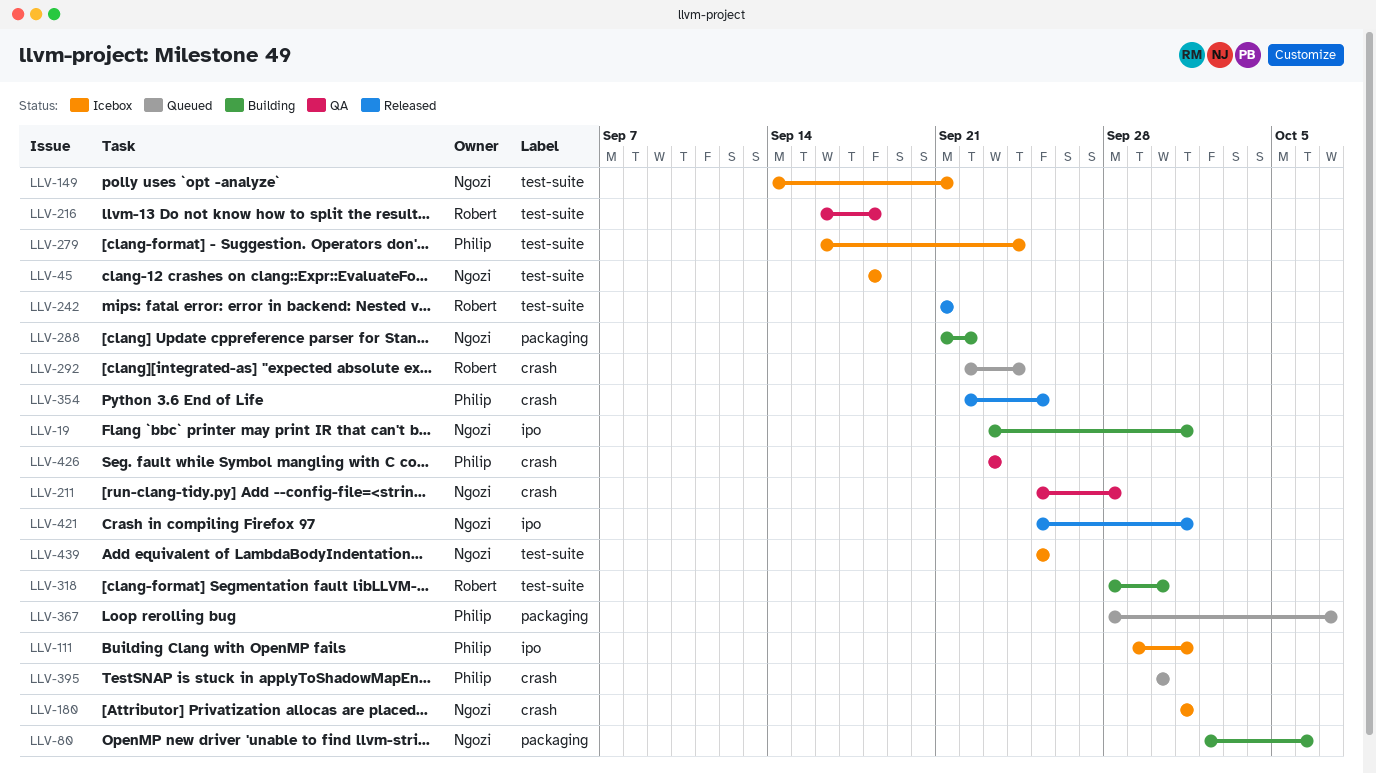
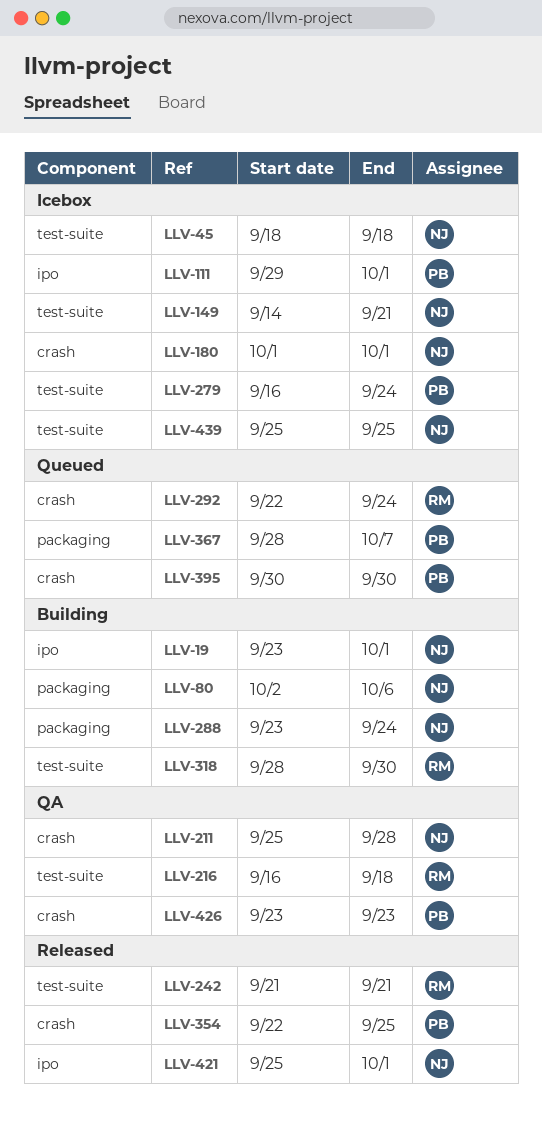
LLV-288, start: Sep 21 -> Sep 23
LLV-288, due: Sep 22 -> Sep 24

